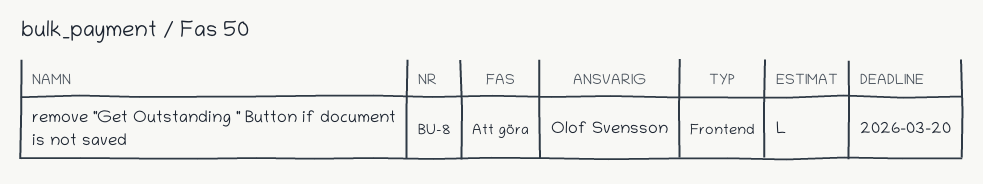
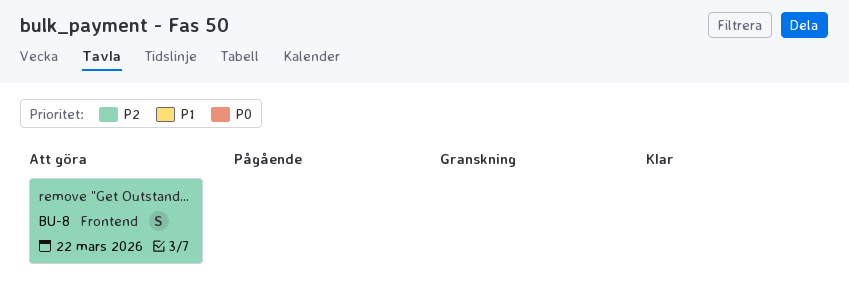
BU-8, estimate: L -> S
BU-8, due: Mar 20 -> Mar 22

